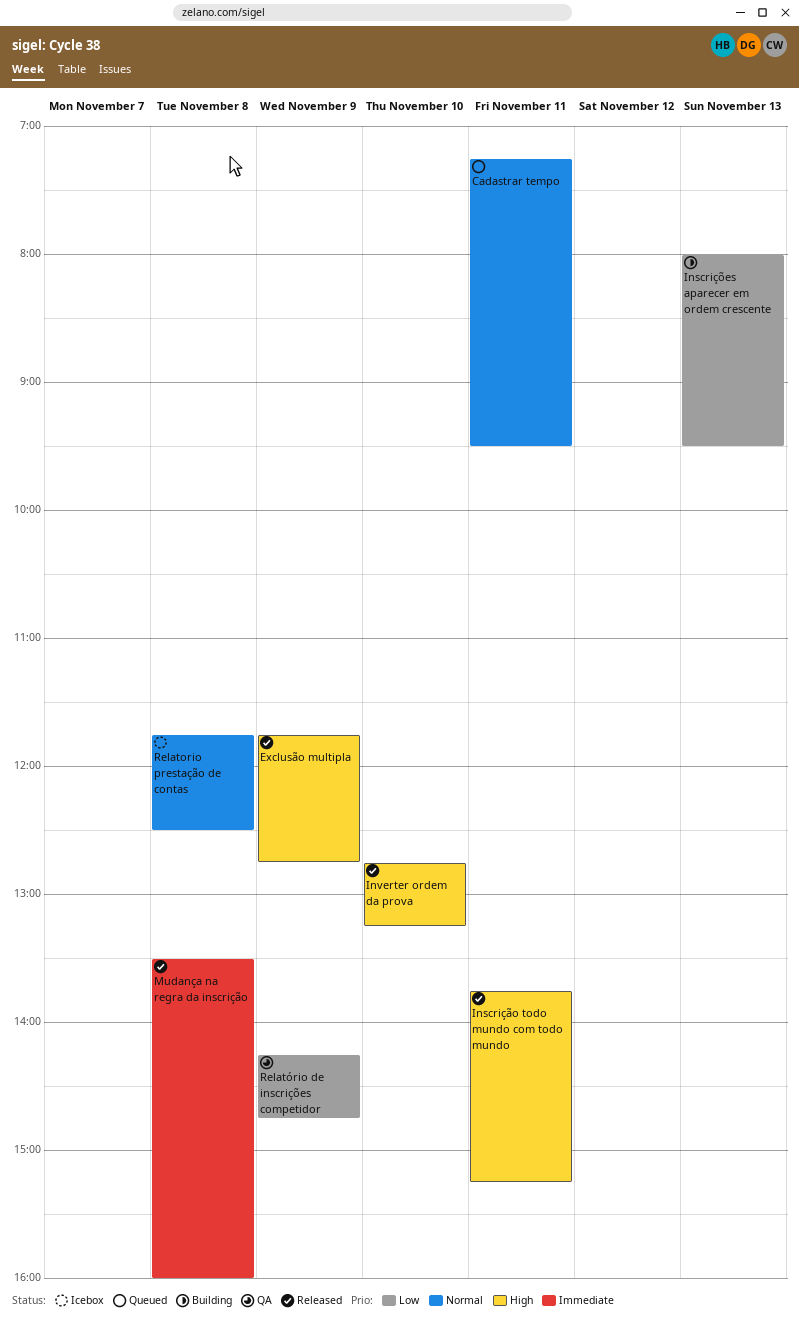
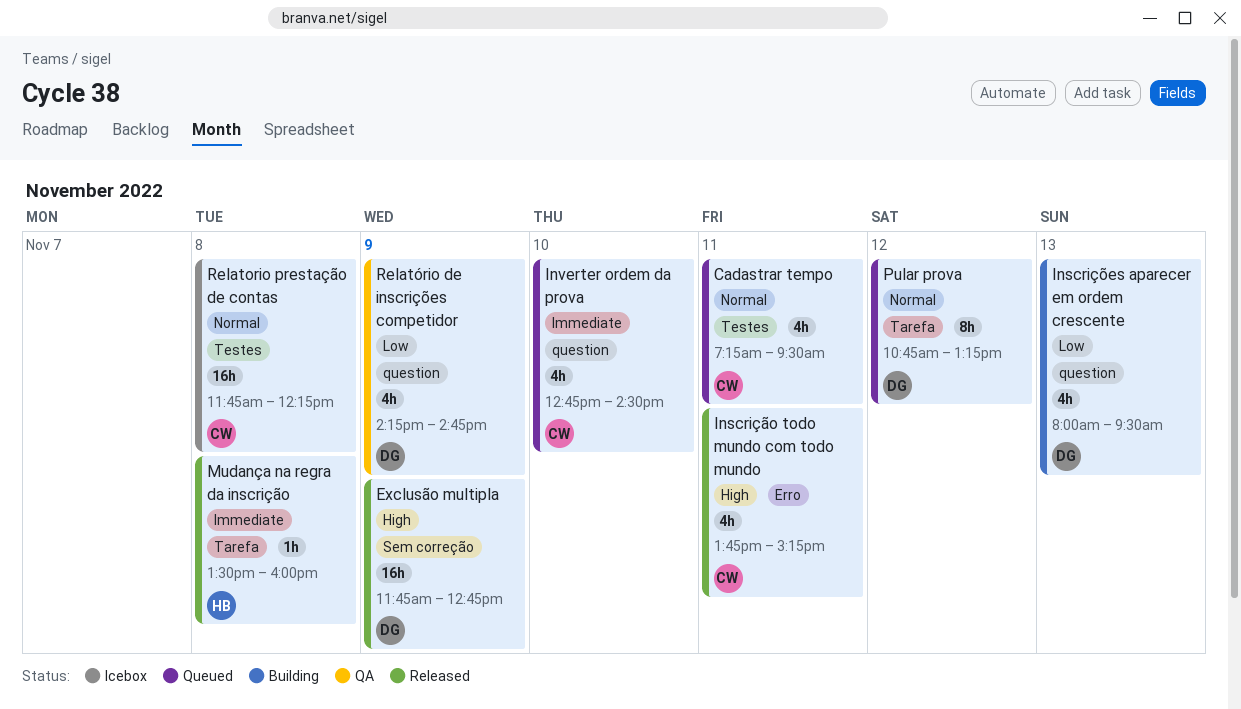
Inverter ordem da prova, status: Released -> Queued
Inverter ordem da prova, priority: High -> Immediate
Inverter ordem da prova, ends: 13:15 -> 14:30
Pular prova: none -> present
Relatorio prestação de contas, ends: 12:30 -> 12:15

